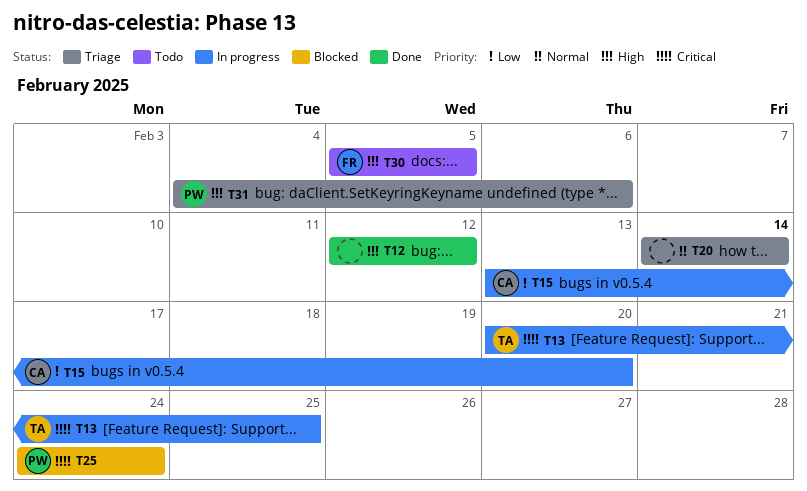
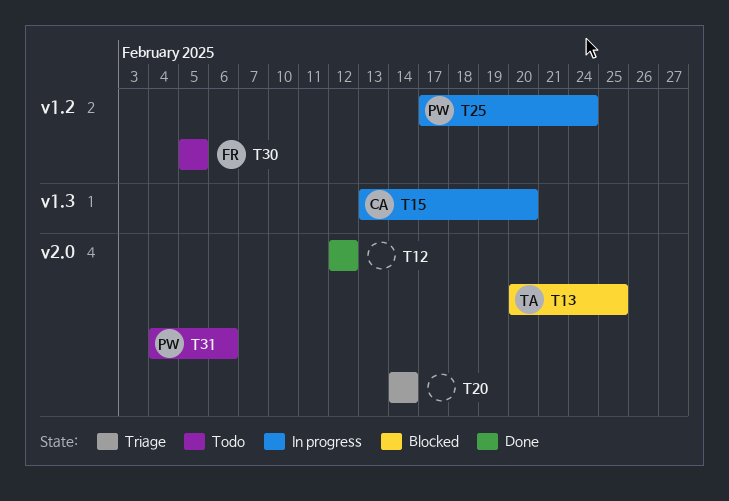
T13, status: In progress -> Blocked
T25, status: Blocked -> In progress
T25, start: Feb 24 -> Feb 17
T31, status: Triage -> Todo

